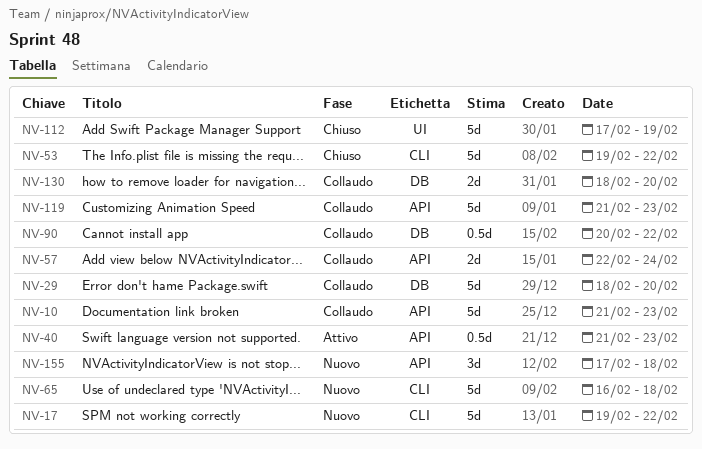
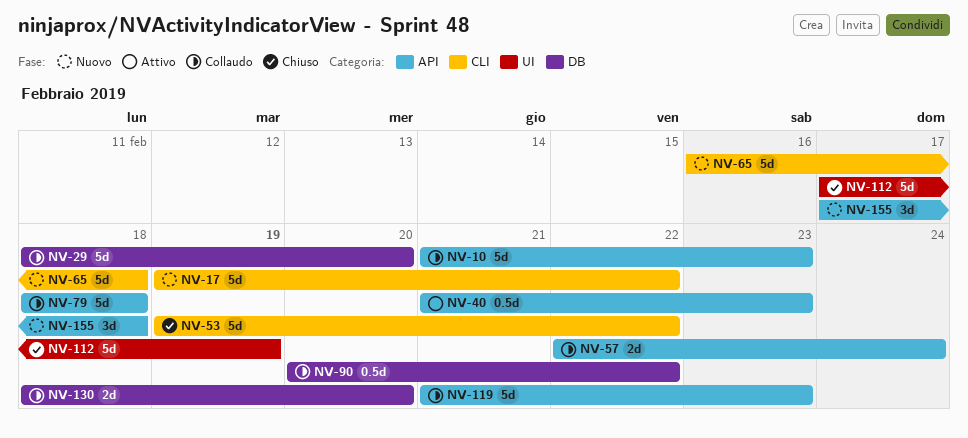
NV-79: none -> present

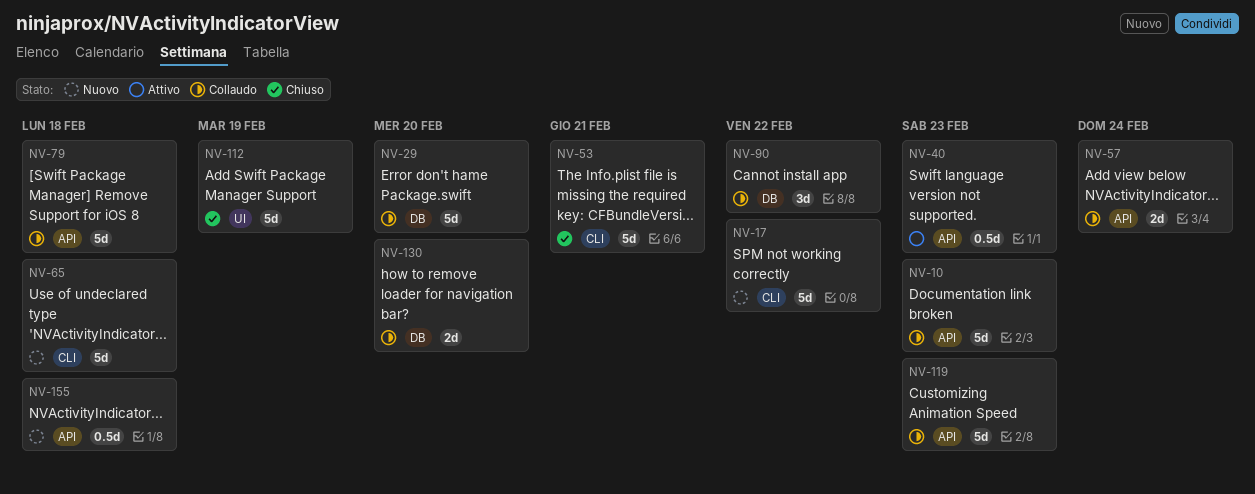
NV-53, due: Feb 22 -> Feb 21
NV-90, estimate: 0.5d -> 3d
NV-155, estimate: 3d -> 0.5d

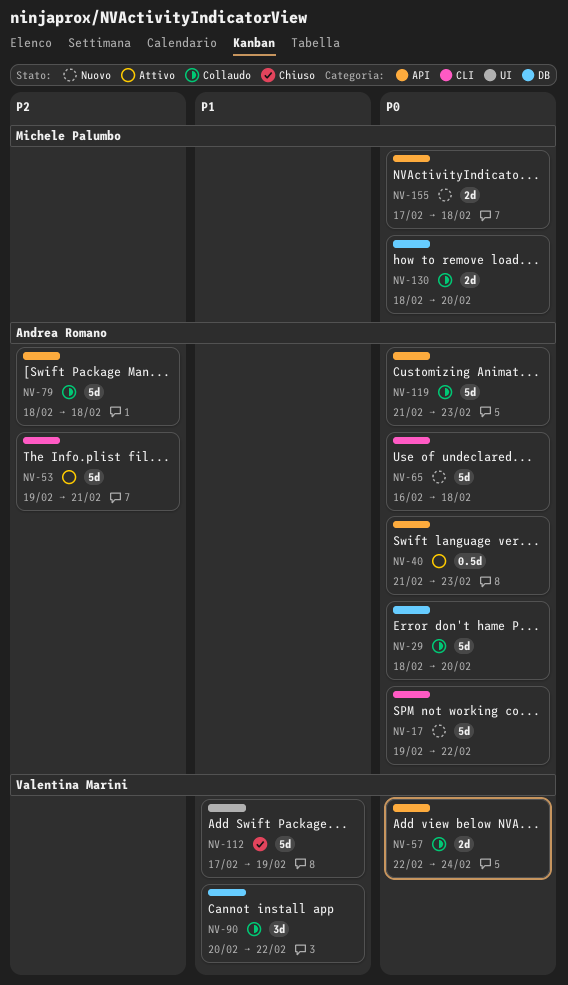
NV-10: present -> none
NV-53, status: Chiuso -> Attivo
NV-155, estimate: 0.5d -> 2d

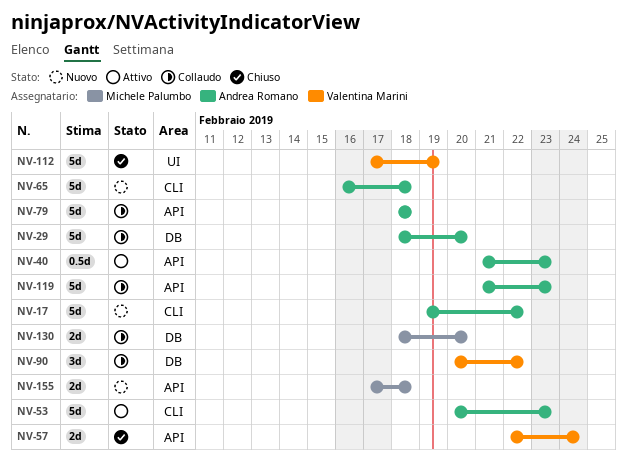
NV-53, start: Feb 19 -> Feb 20
NV-53, due: Feb 21 -> Feb 23
NV-57, status: Collaudo -> Chiuso

